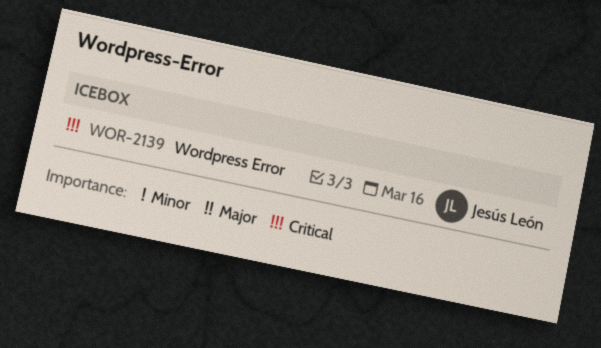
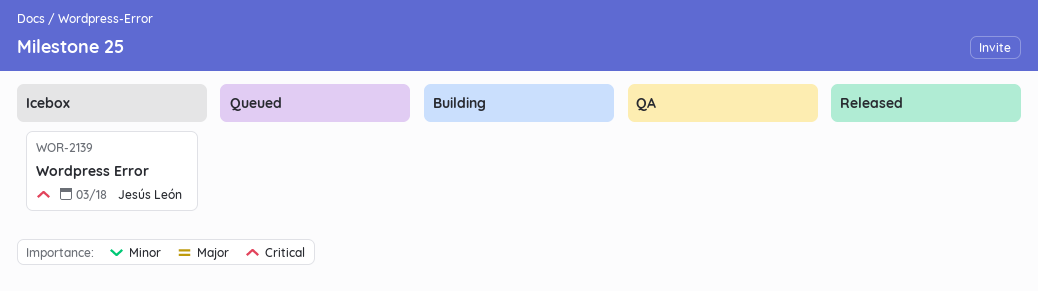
WOR-2139, due: Mar 16 -> Mar 18

